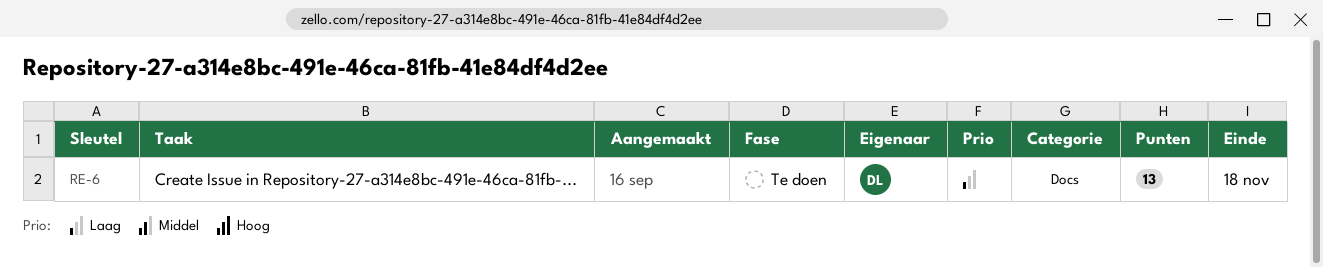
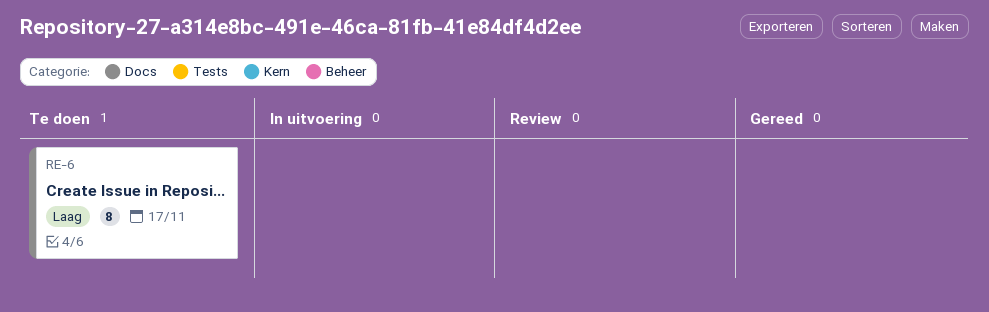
RE-6, estimate: 13 -> 8
RE-6, due: Nov 18 -> Nov 17

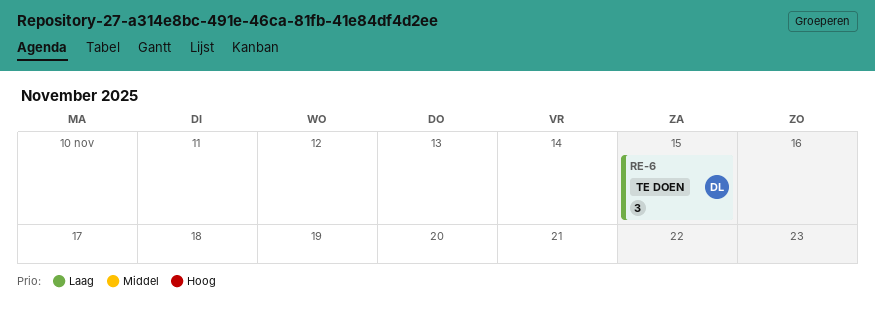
RE-6, estimate: 8 -> 3
RE-6, due: Nov 17 -> Nov 15

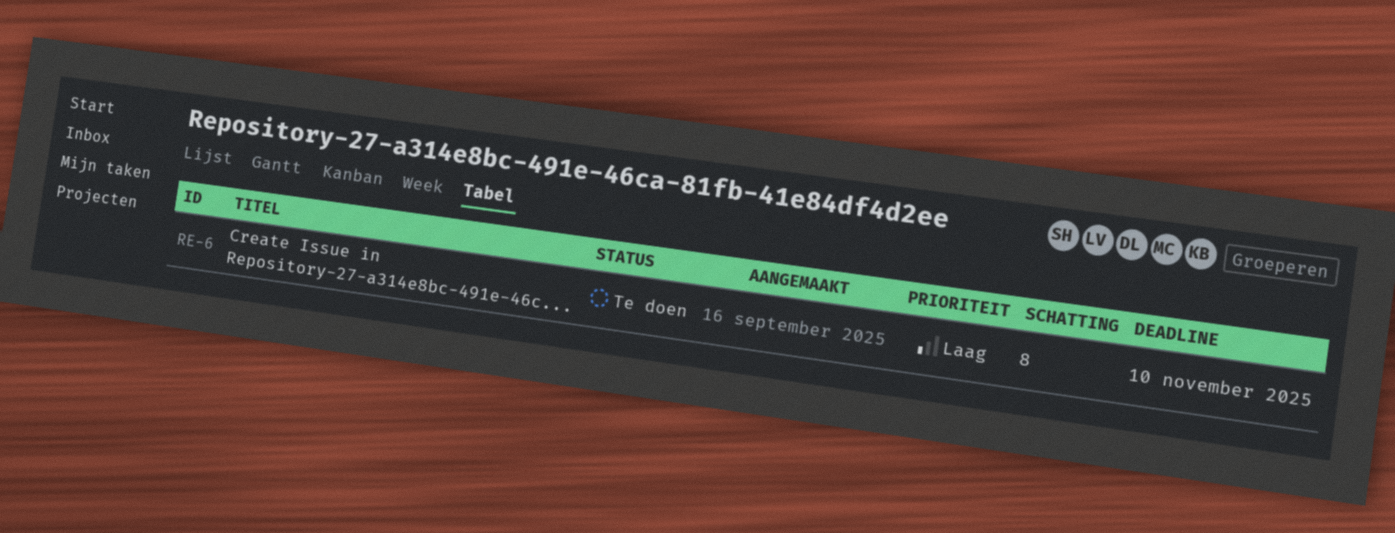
RE-6, estimate: 3 -> 8
RE-6, due: Nov 15 -> Nov 10

